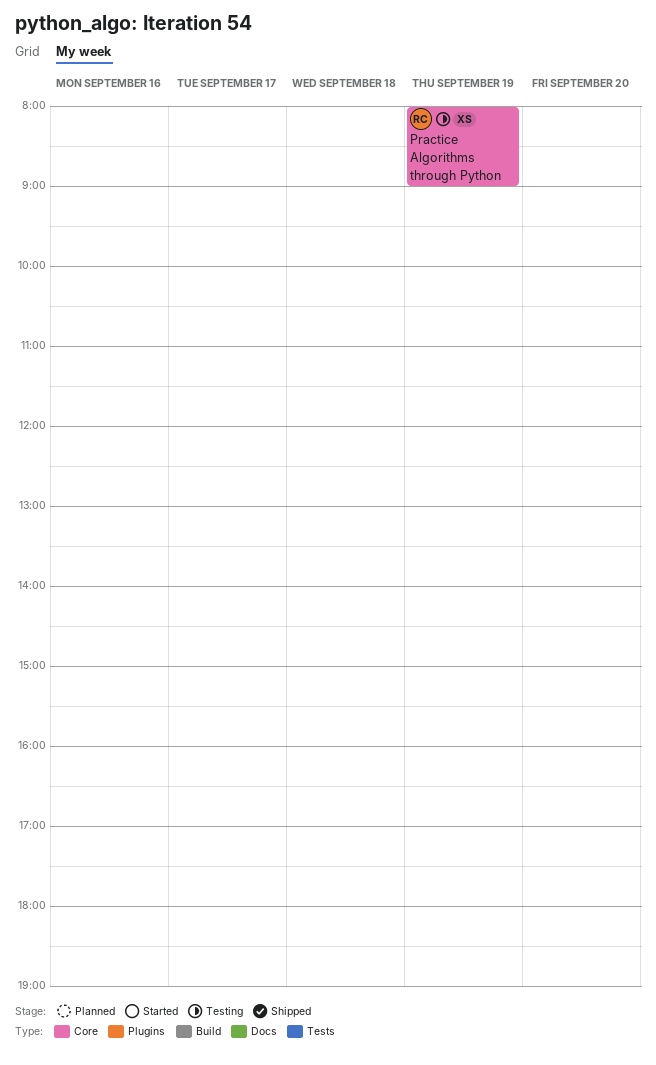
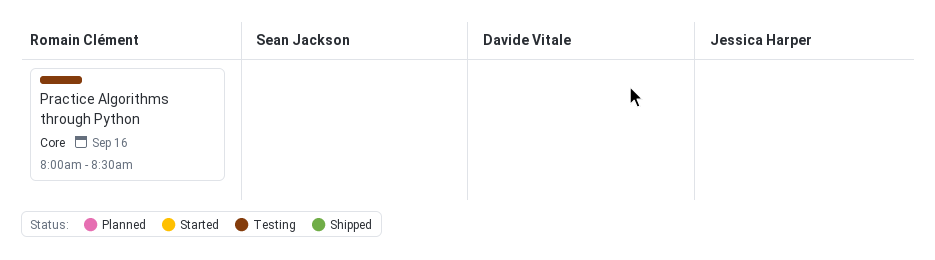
Practice Algorithms through Python, day: Sep 19 -> Sep 16
Practice Algorithms through Python, ends: 09:00 -> 08:30

